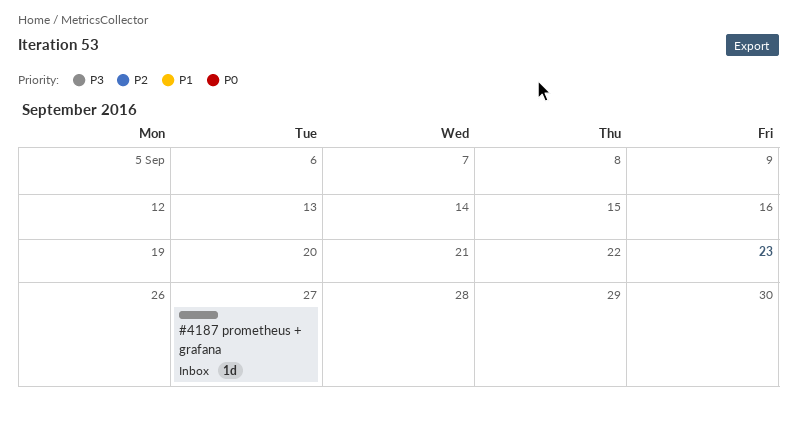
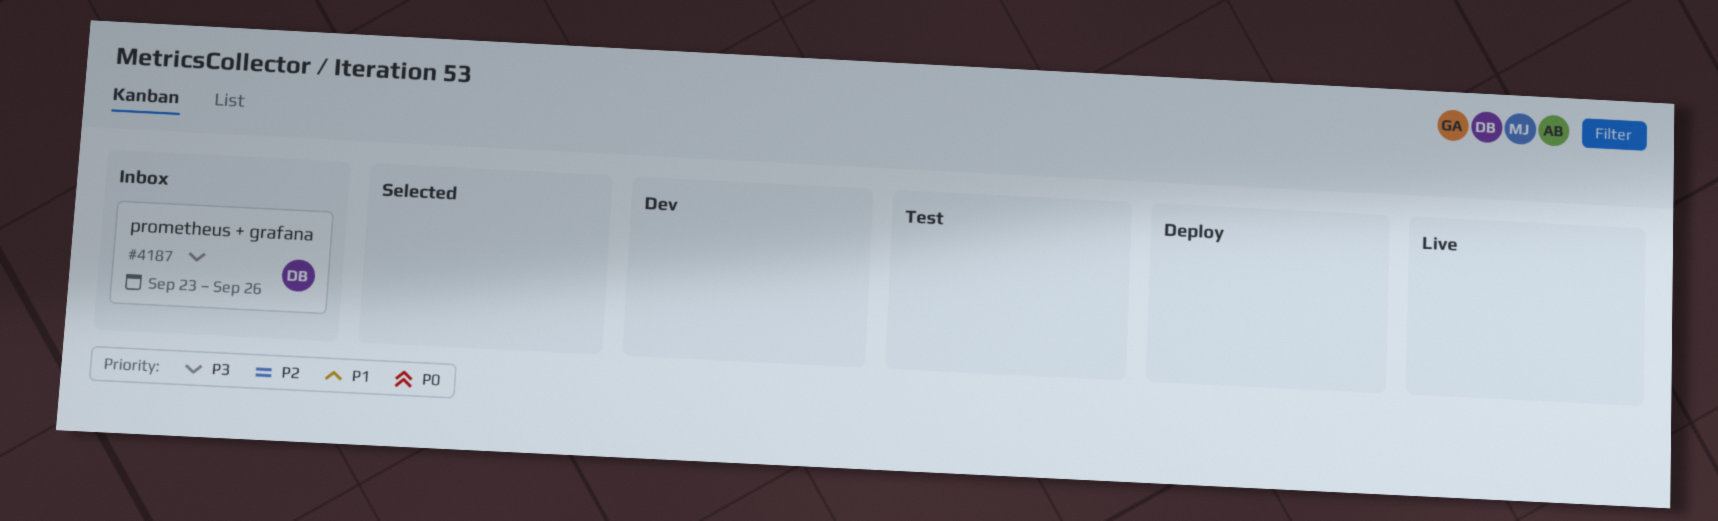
#4187, due: Sep 27 -> Sep 26

